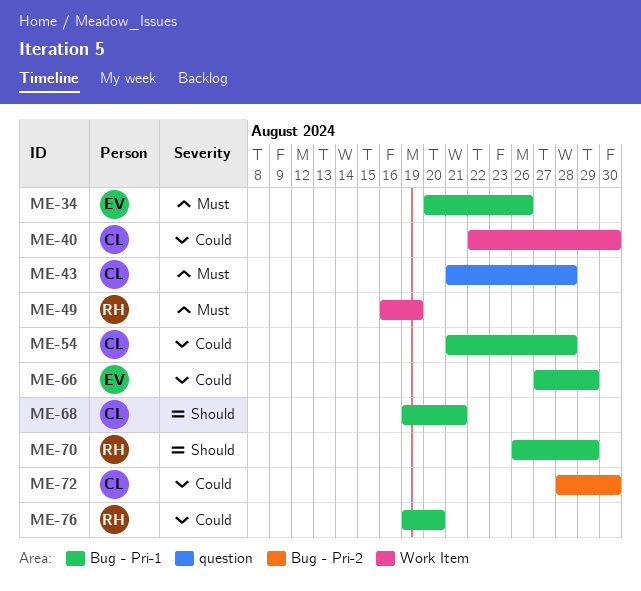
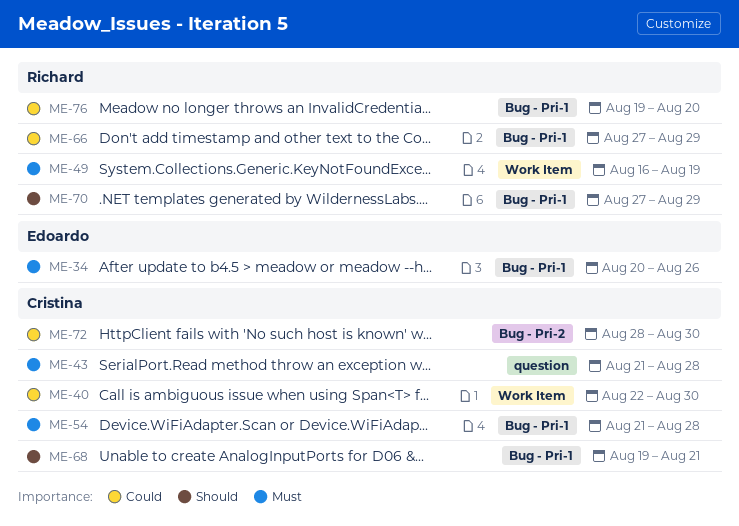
ME-54, priority: Could -> Must
ME-66, owner: Edoardo -> Richard
ME-70, start: Aug 26 -> Aug 27

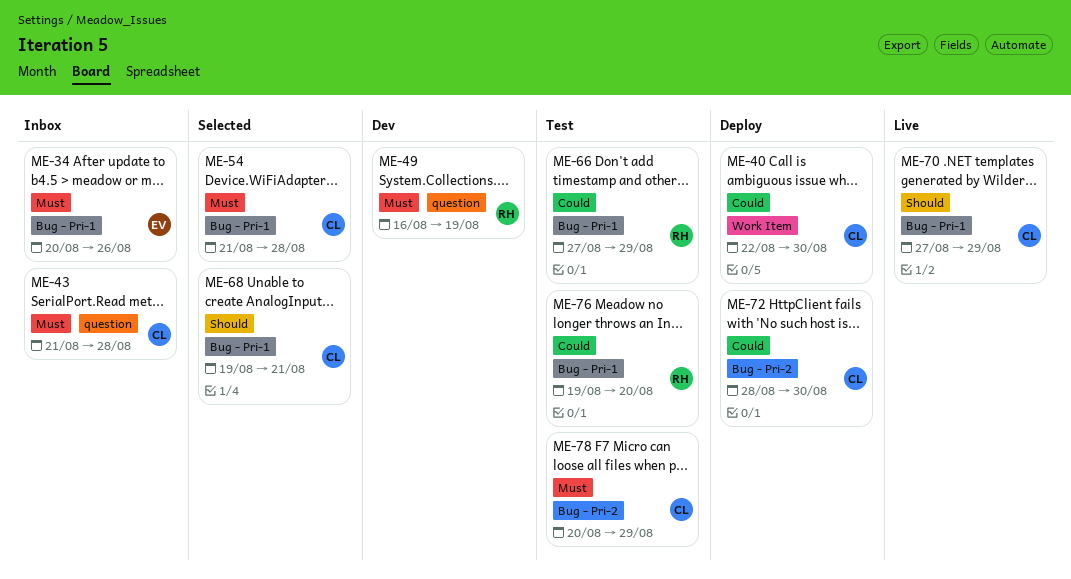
ME-49, label: Work Item -> question
ME-70, owner: Richard -> Cristina
ME-78: none -> present

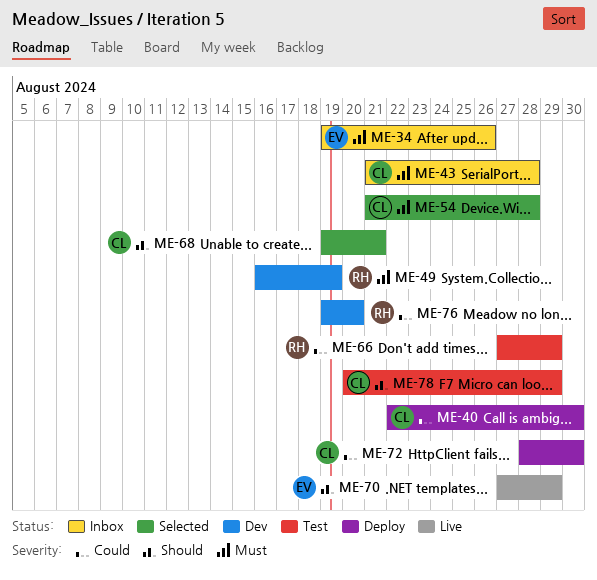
ME-34, start: Aug 20 -> Aug 19
ME-70, owner: CL -> EV
ME-76, status: Test -> Dev
ME-78, priority: Must -> Should

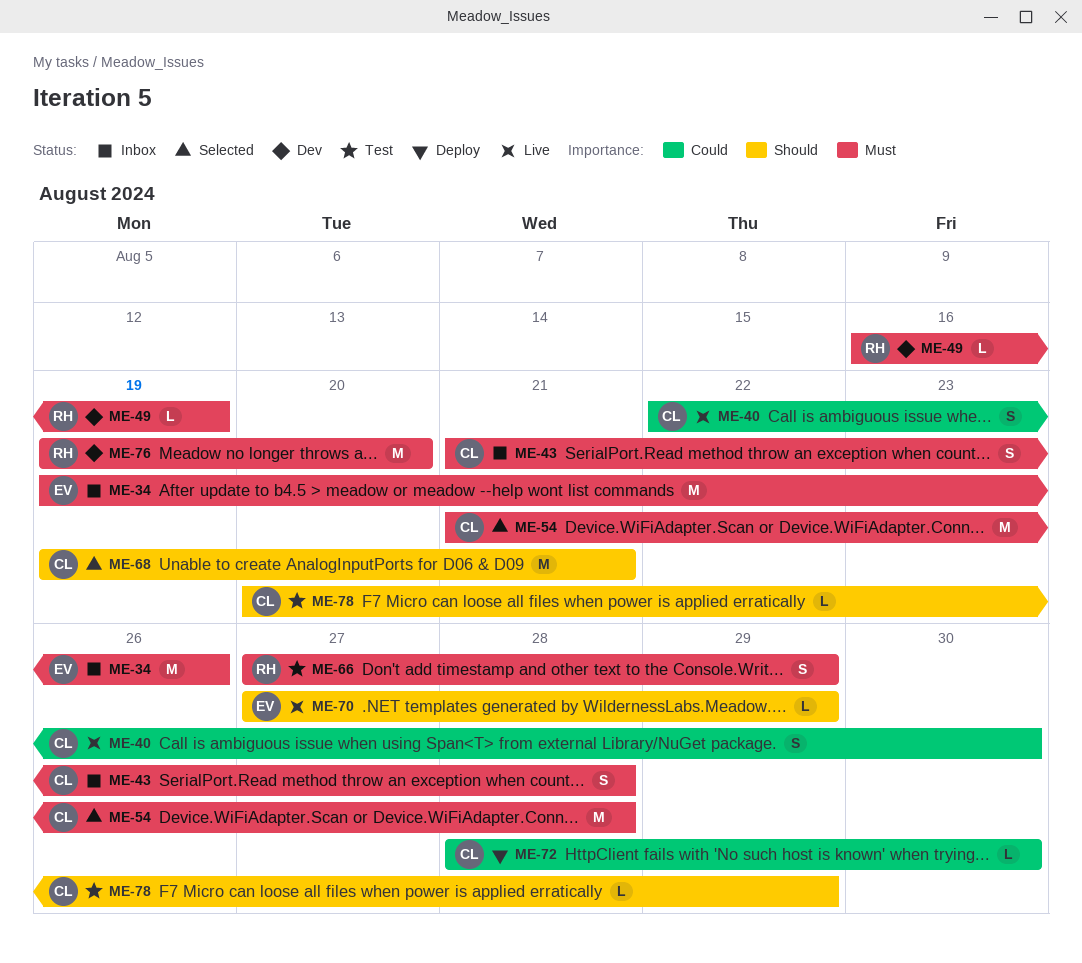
ME-40, status: Deploy -> Live
ME-66, priority: Could -> Must
ME-76, priority: Could -> Must

